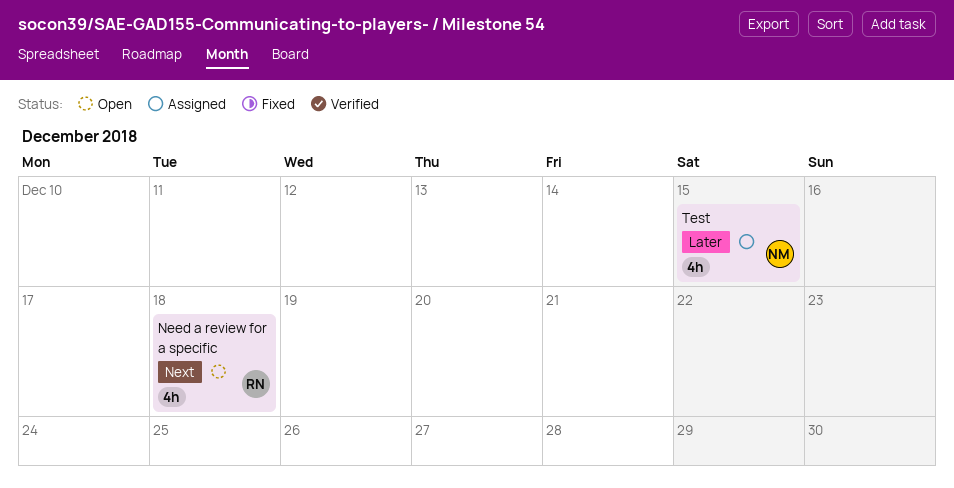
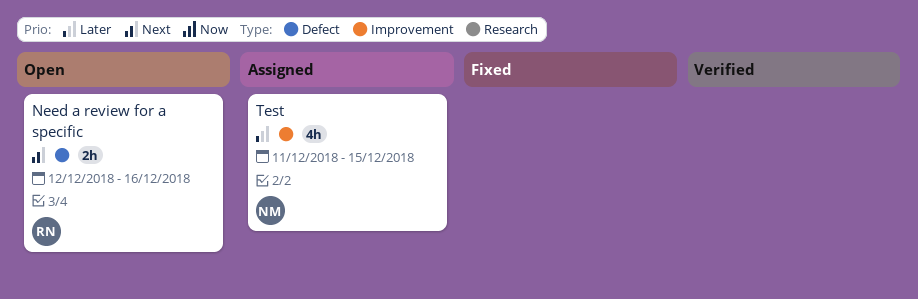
Need a review for a specific, estimate: 4h -> 2h
Need a review for a specific, due: Dec 18 -> Dec 16

